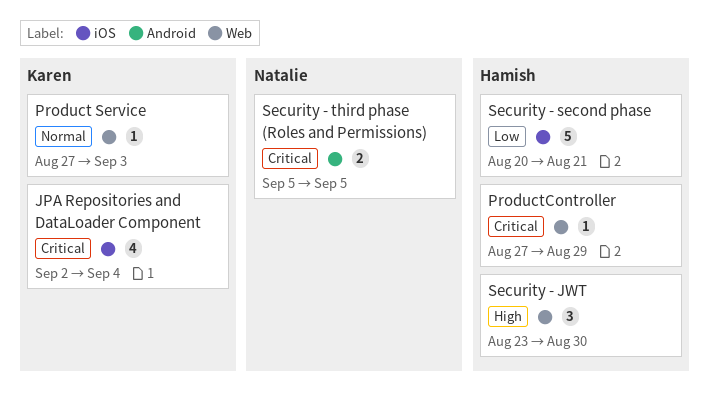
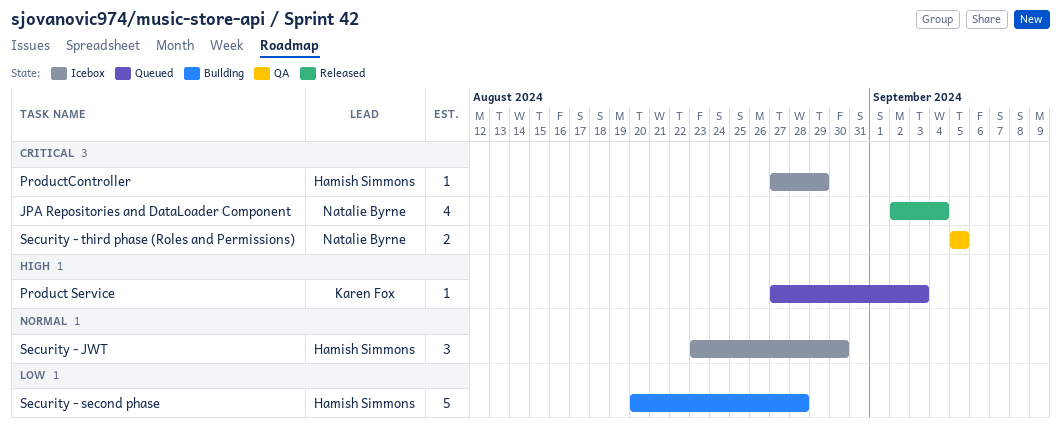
JPA Repositories and DataLoader Component, owner: Karen Fox -> Natalie Byrne
Product Service, priority: Normal -> High
Security - JWT, priority: High -> Normal
Security - second phase, due: Aug 21 -> Aug 28

